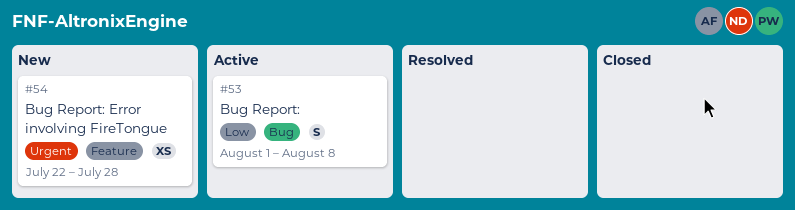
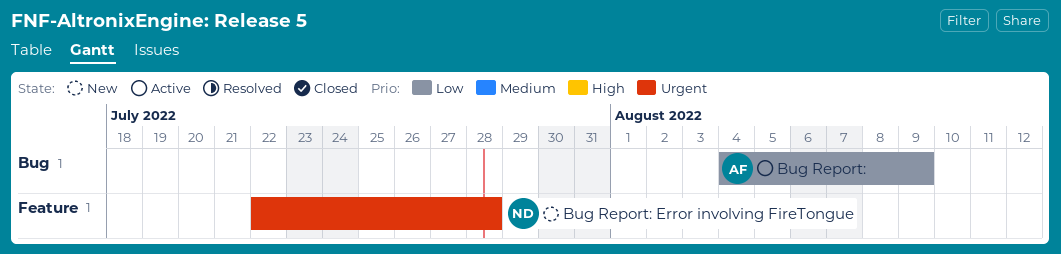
Bug Report:, start: Aug 1 -> Aug 4
Bug Report:, due: Aug 8 -> Aug 9

